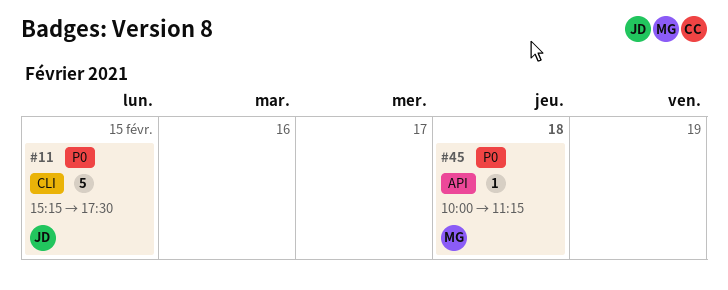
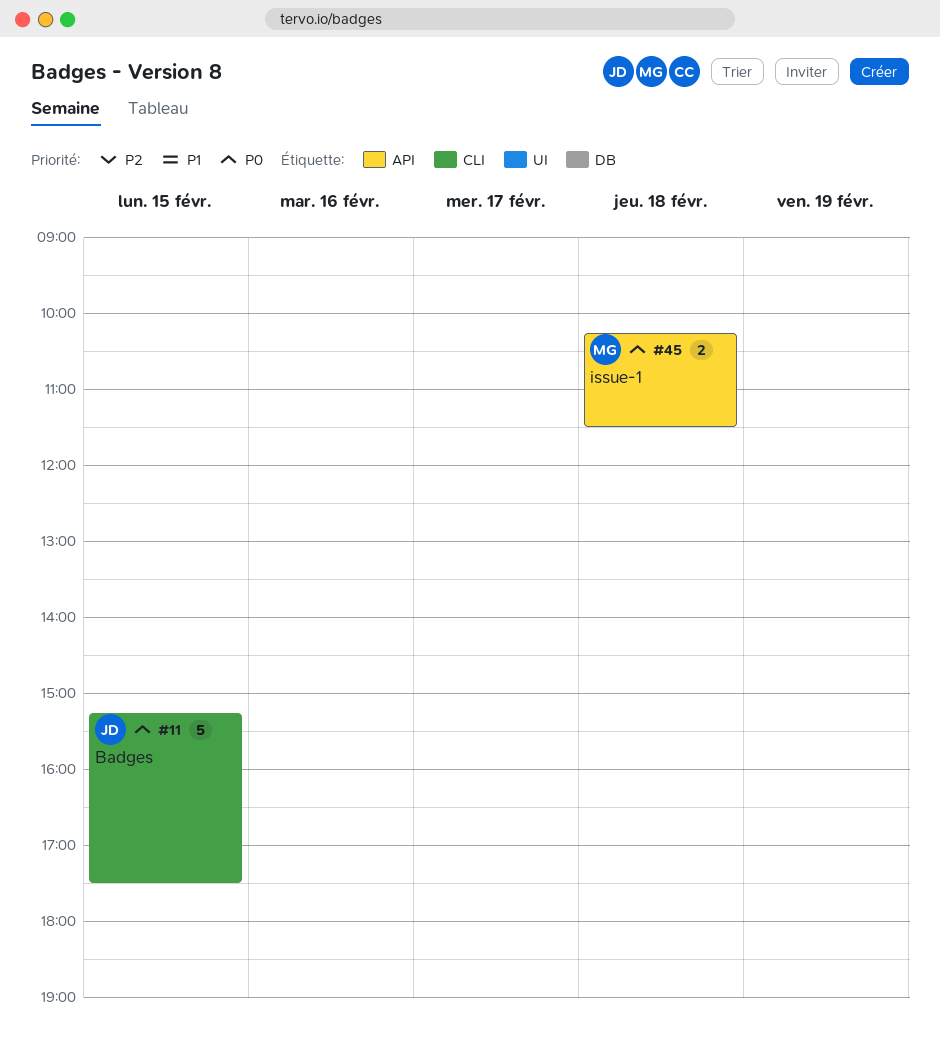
#45, estimate: 1 -> 2
#45, begins: 10:00 -> 10:15
#45, ends: 11:15 -> 11:30

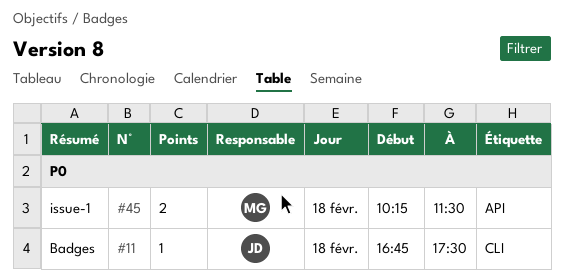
#11, estimate: 5 -> 1
#11, day: Feb 15 -> Feb 18
#11, begins: 15:15 -> 16:45

